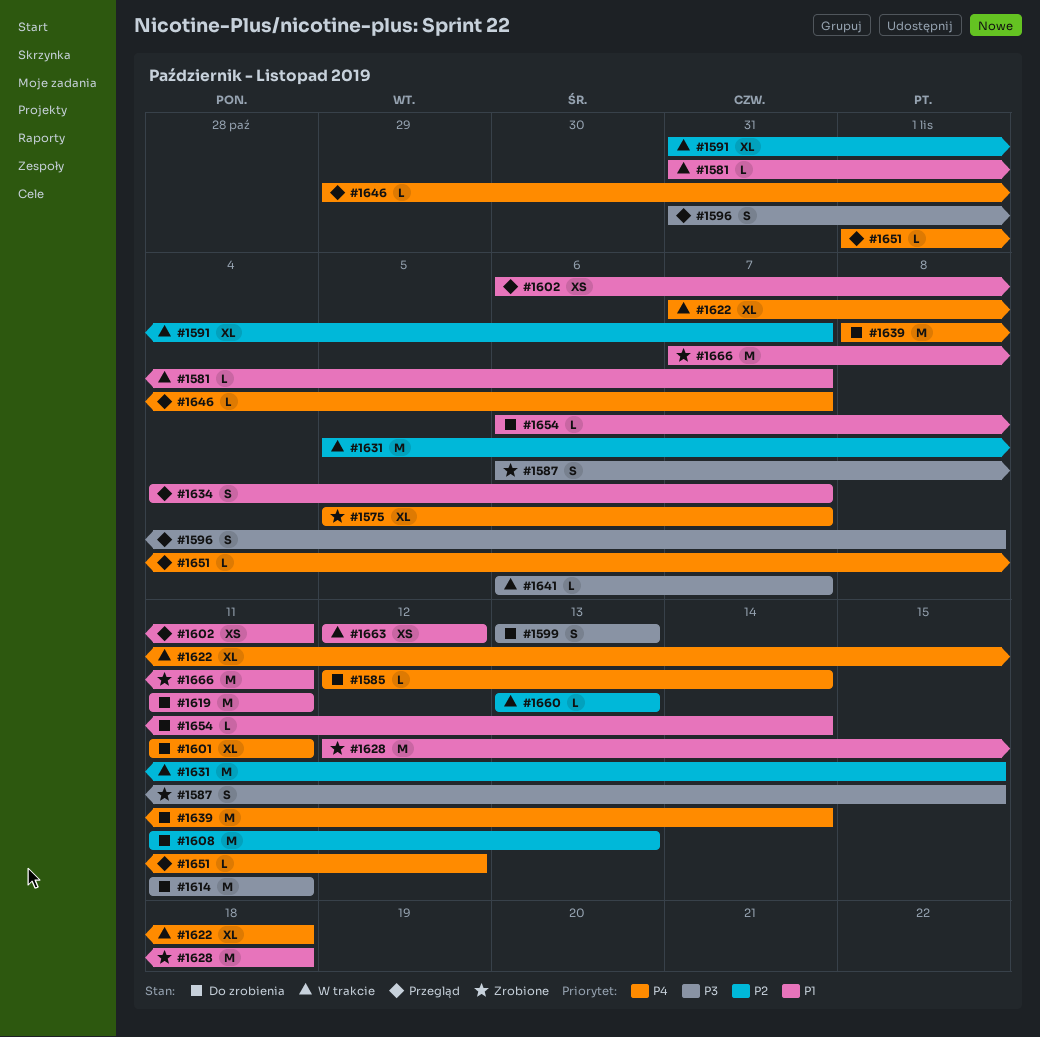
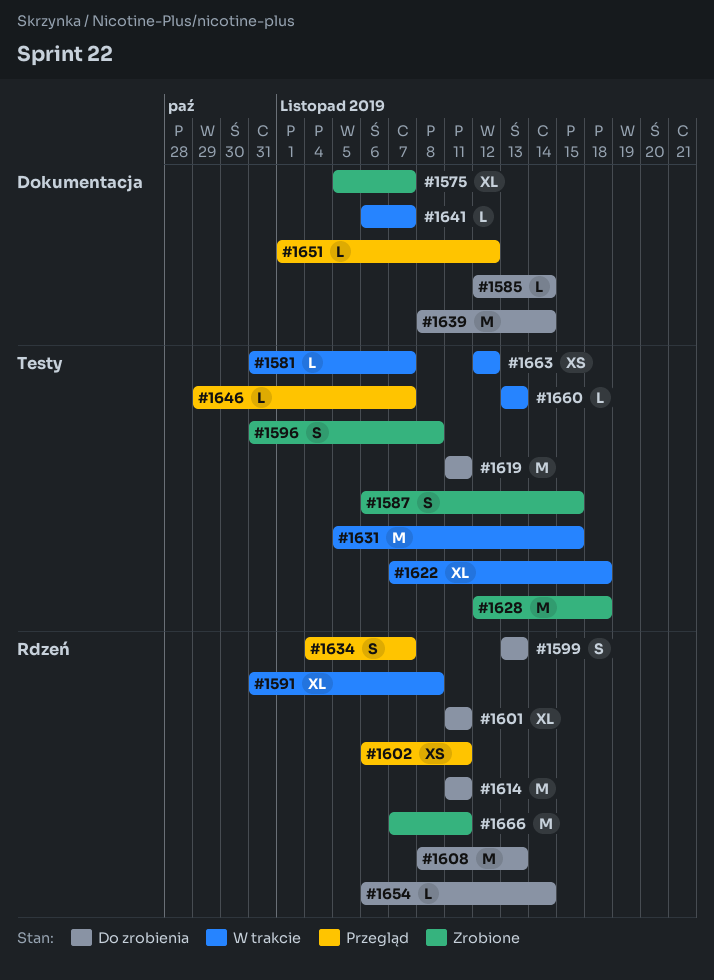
#1591, due: Nov 7 -> Nov 8
#1596, status: Przegląd -> Zrobione
#1608, start: Nov 11 -> Nov 8

